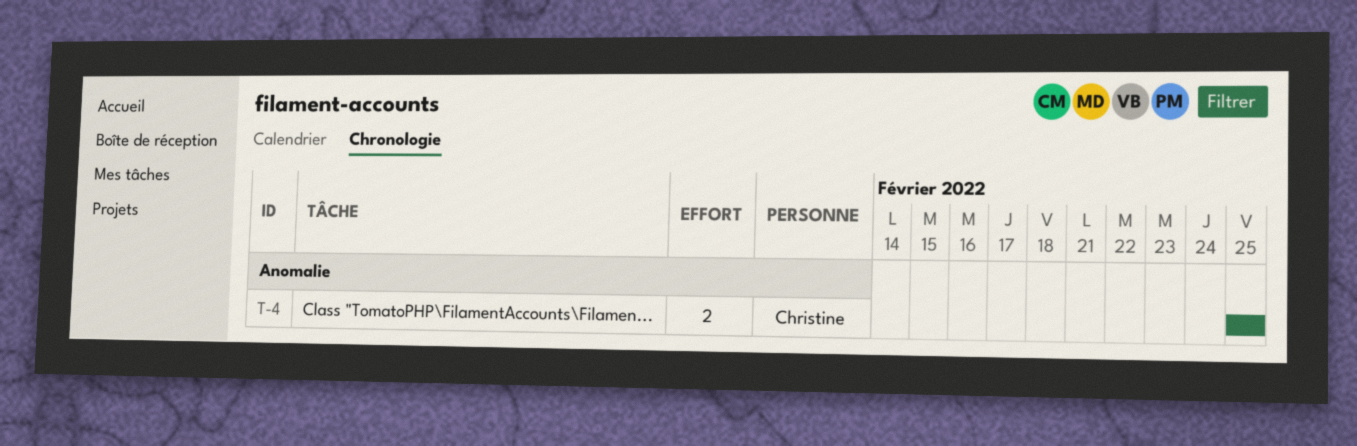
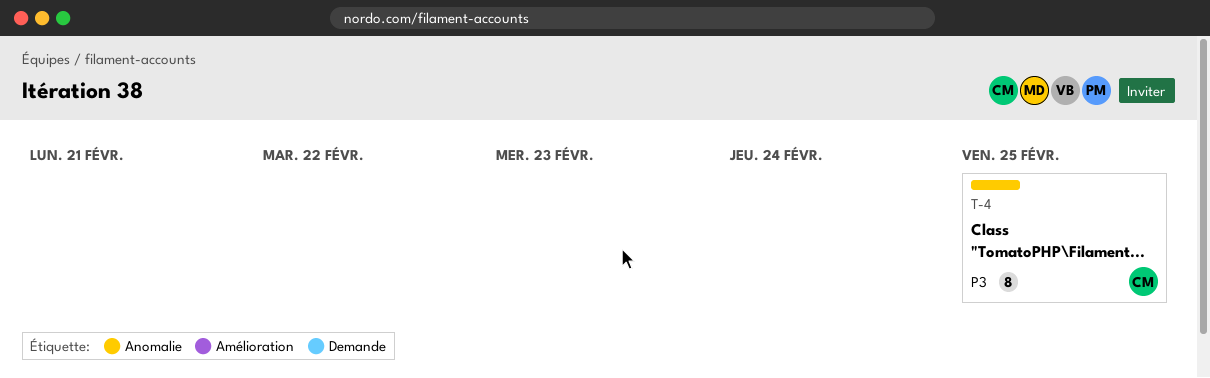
T-4, estimate: 2 -> 8

